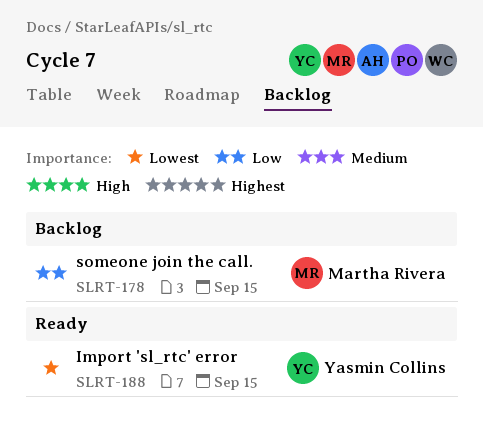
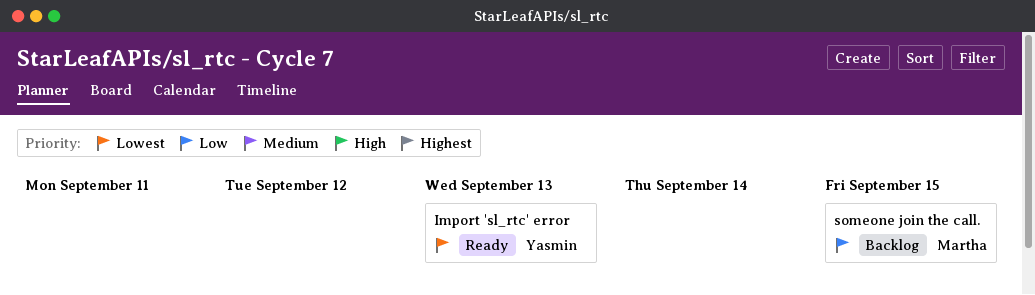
Import 'sl_rtc' error, due: Sep 15 -> Sep 13

